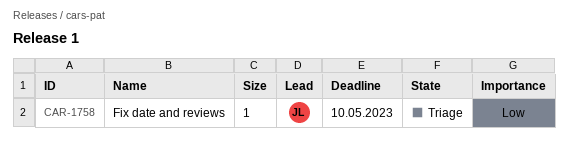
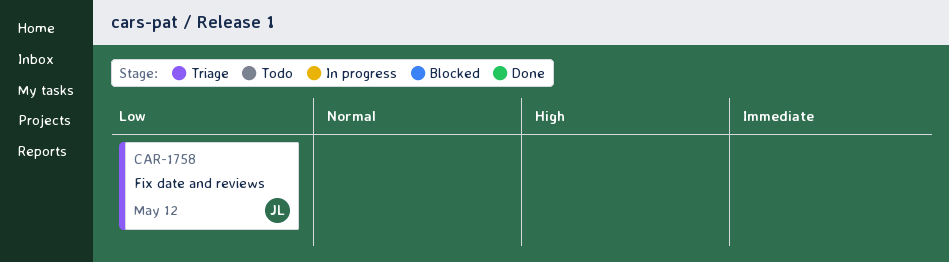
CAR-1758, due: May 10 -> May 12

